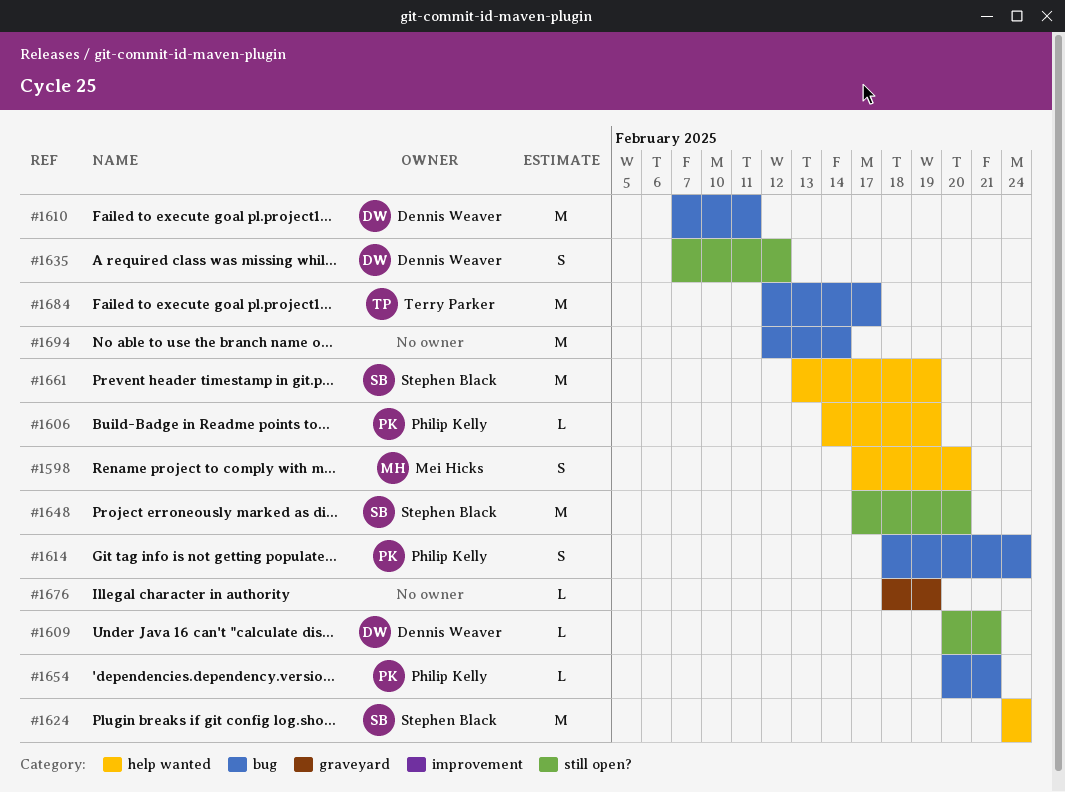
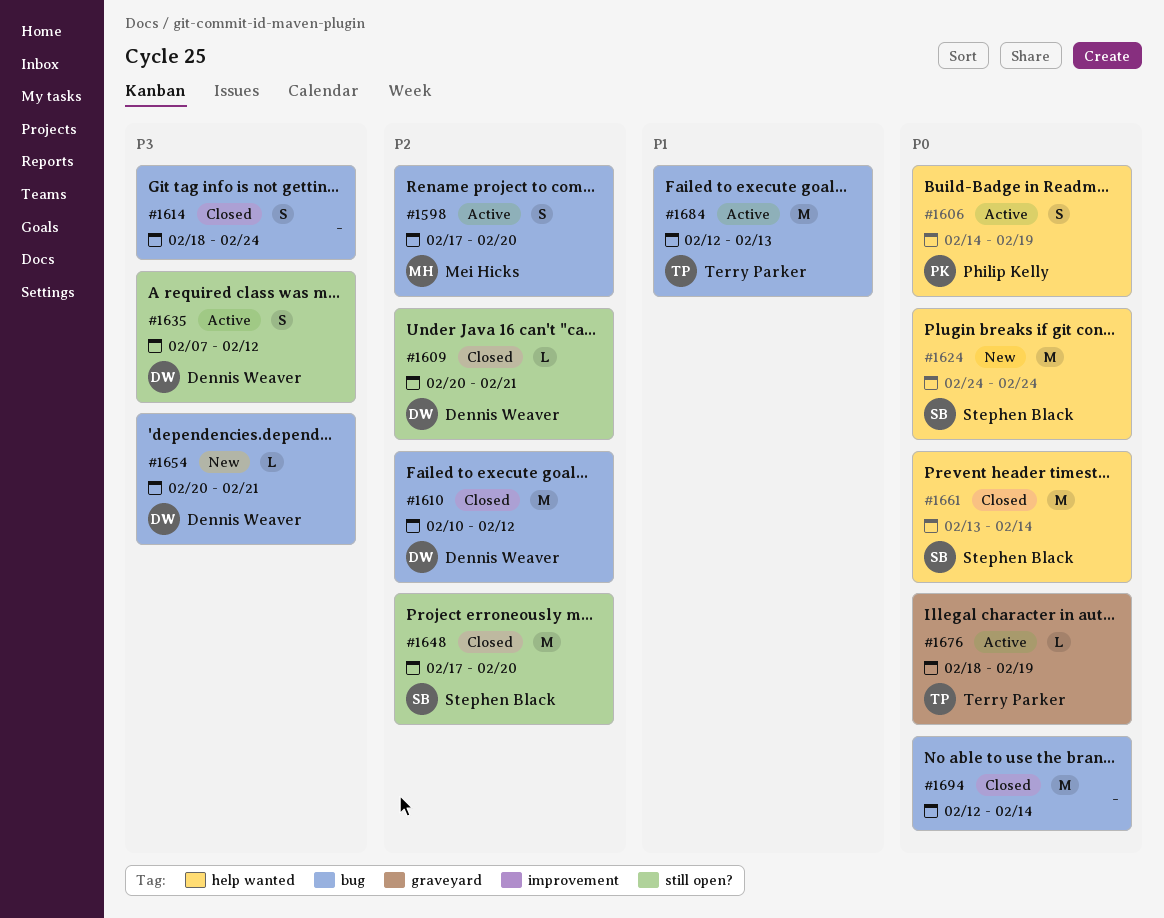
#1598, label: help wanted -> bug
#1606, estimate: L -> S
#1610, start: Feb 7 -> Feb 10
#1610, due: Feb 11 -> Feb 12
#1614, owner: Philip Kelly -> none
#1654, owner: Philip Kelly -> Dennis Weaver
#1661, due: Feb 19 -> Feb 14
#1676, owner: none -> Terry Parker
#1684, due: Feb 17 -> Feb 13

